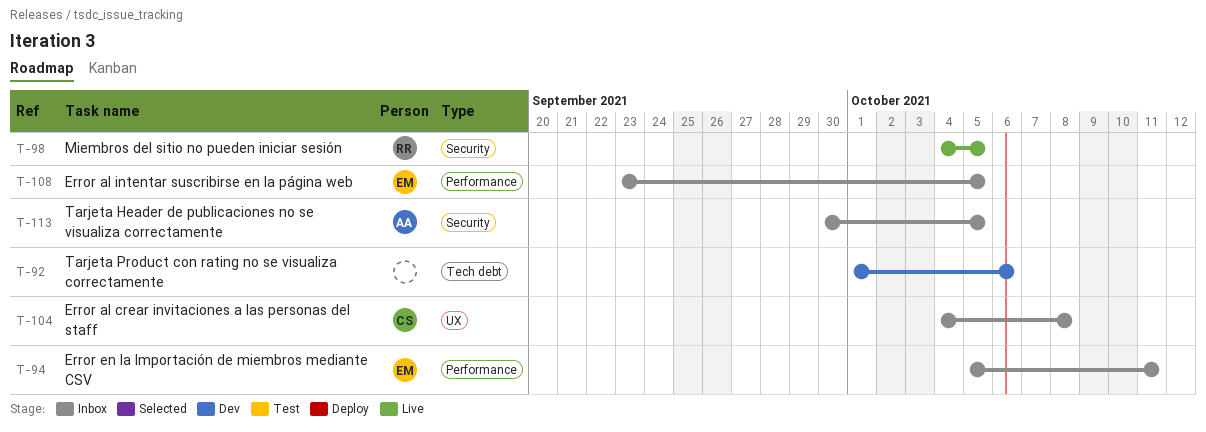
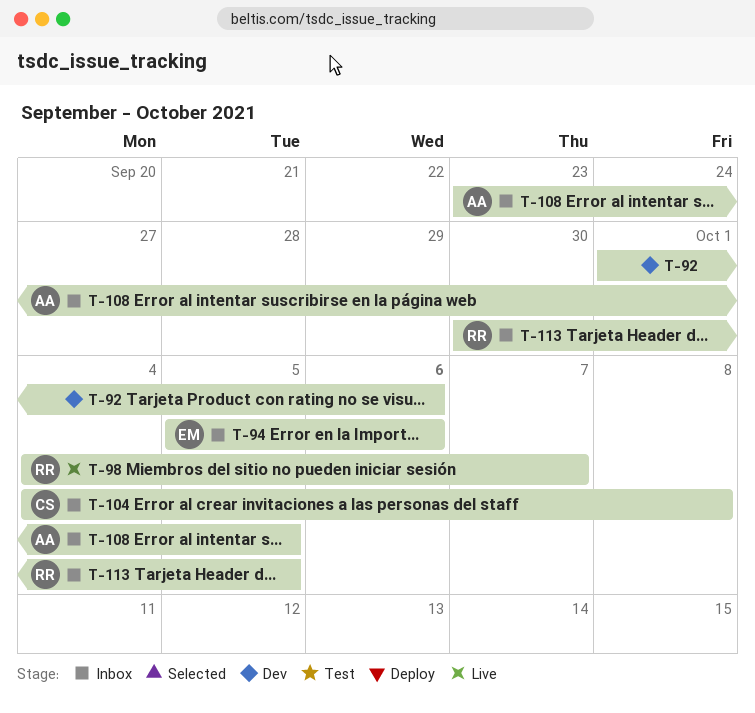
T-94, due: Oct 11 -> Oct 6
T-98, due: Oct 5 -> Oct 7
T-108, owner: EM -> AA
T-113, owner: AA -> RR

